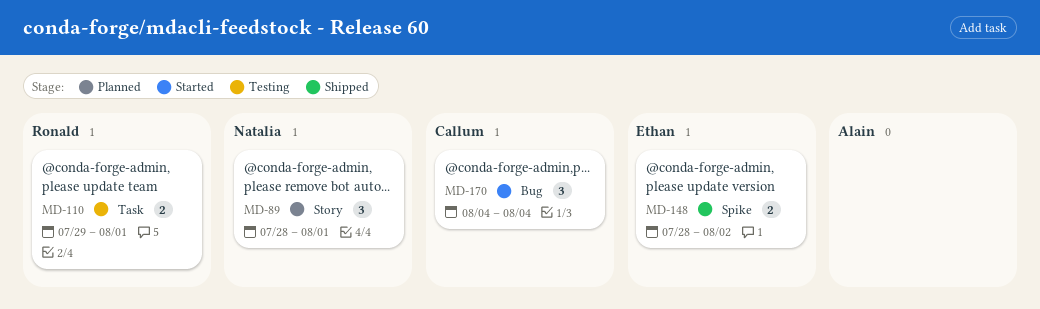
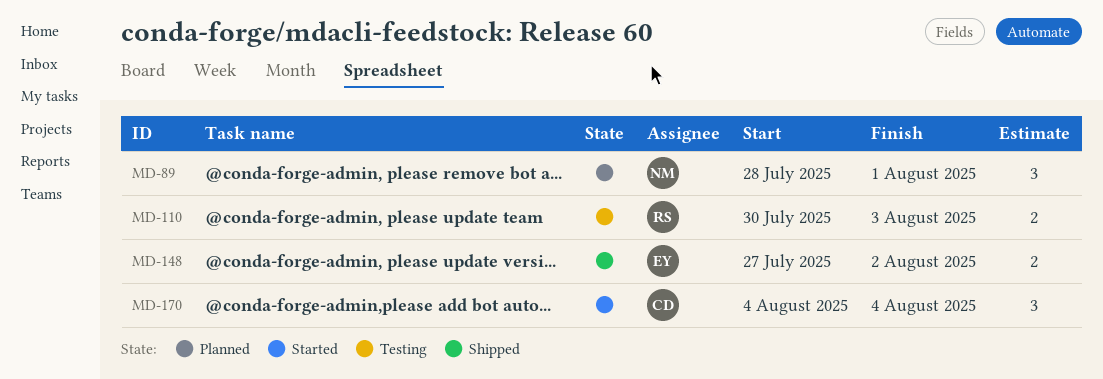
MD-110, start: Jul 29 -> Jul 30
MD-110, due: Aug 1 -> Aug 3
MD-148, start: Jul 28 -> Jul 27

